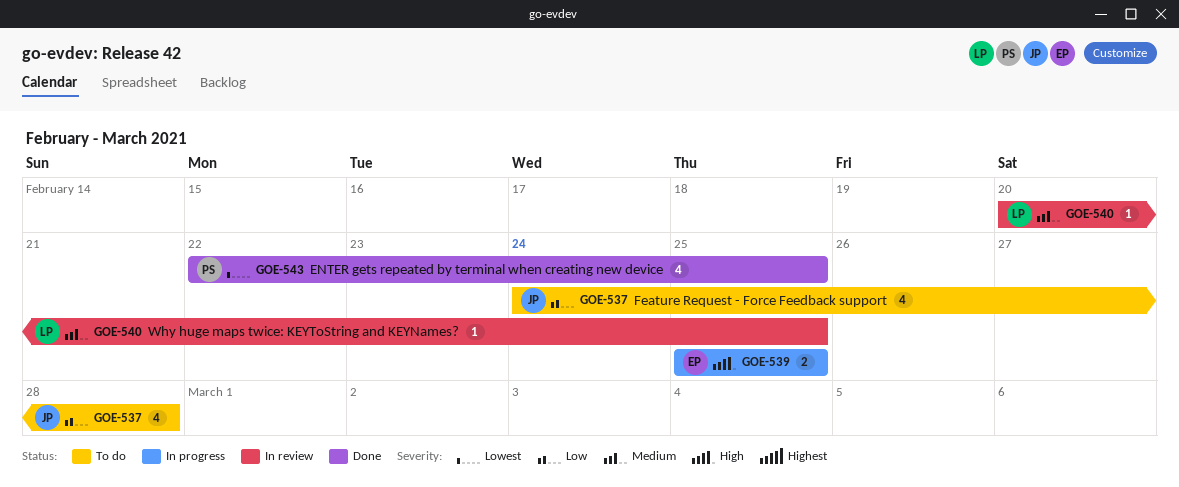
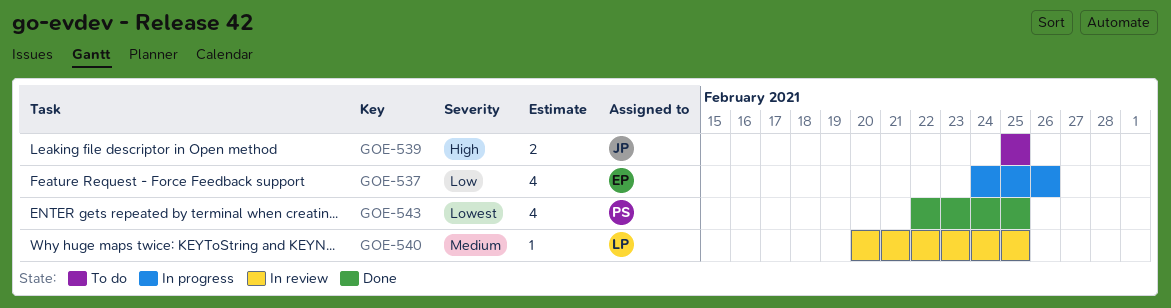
GOE-537, status: To do -> In progress
GOE-537, owner: JP -> EP
GOE-537, due: Feb 28 -> Feb 26
GOE-539, status: In progress -> To do
GOE-539, owner: EP -> JP

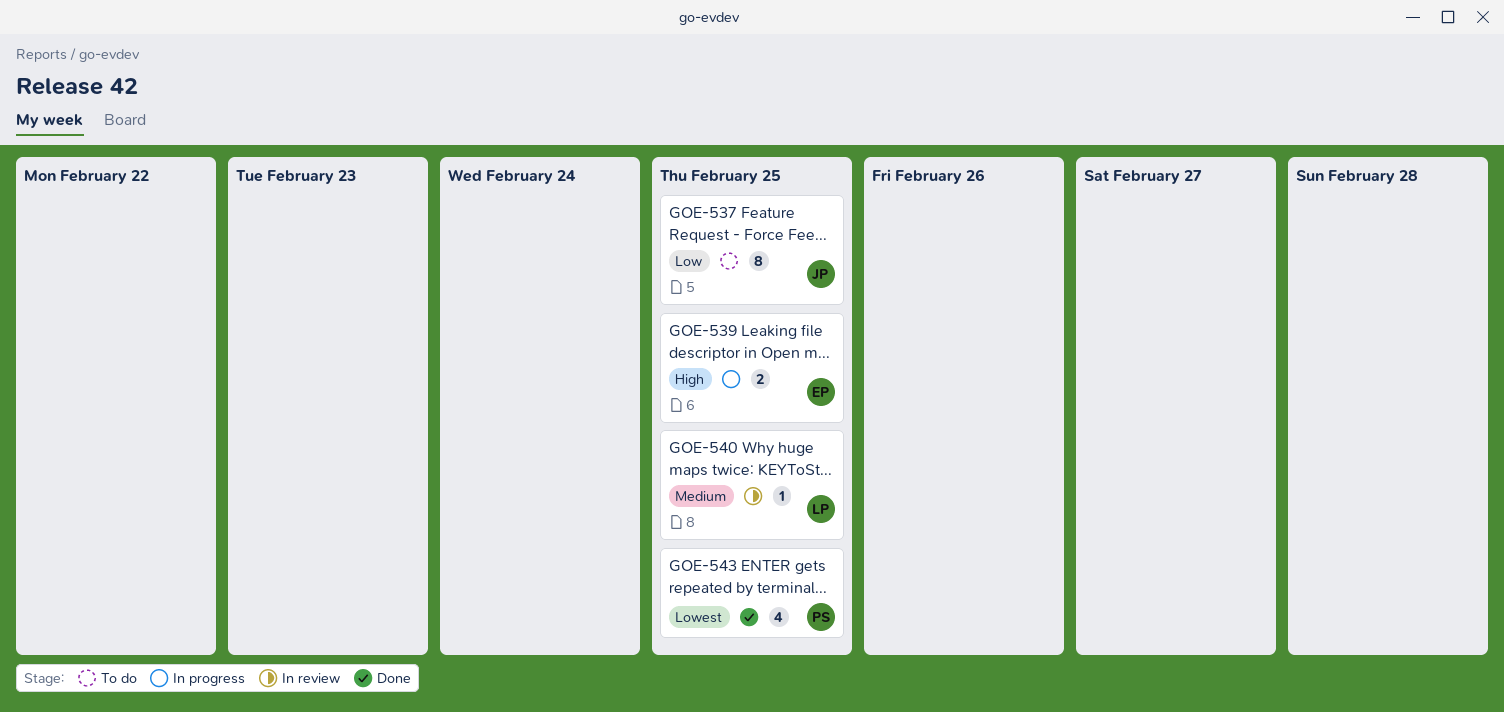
GOE-537, status: In progress -> To do
GOE-537, owner: EP -> JP
GOE-537, estimate: 4 -> 8
GOE-537, due: Feb 26 -> Feb 25
GOE-539, status: To do -> In progress
GOE-539, owner: JP -> EP

